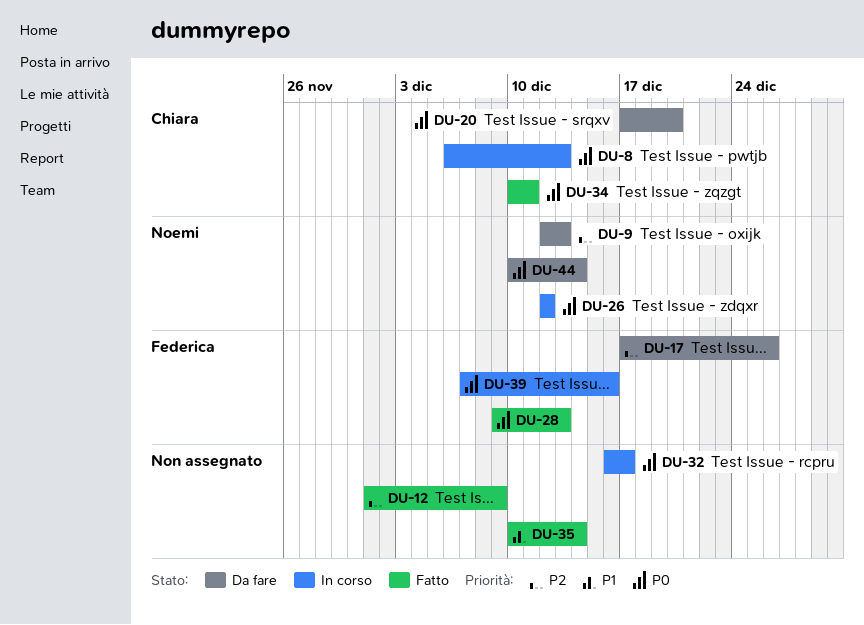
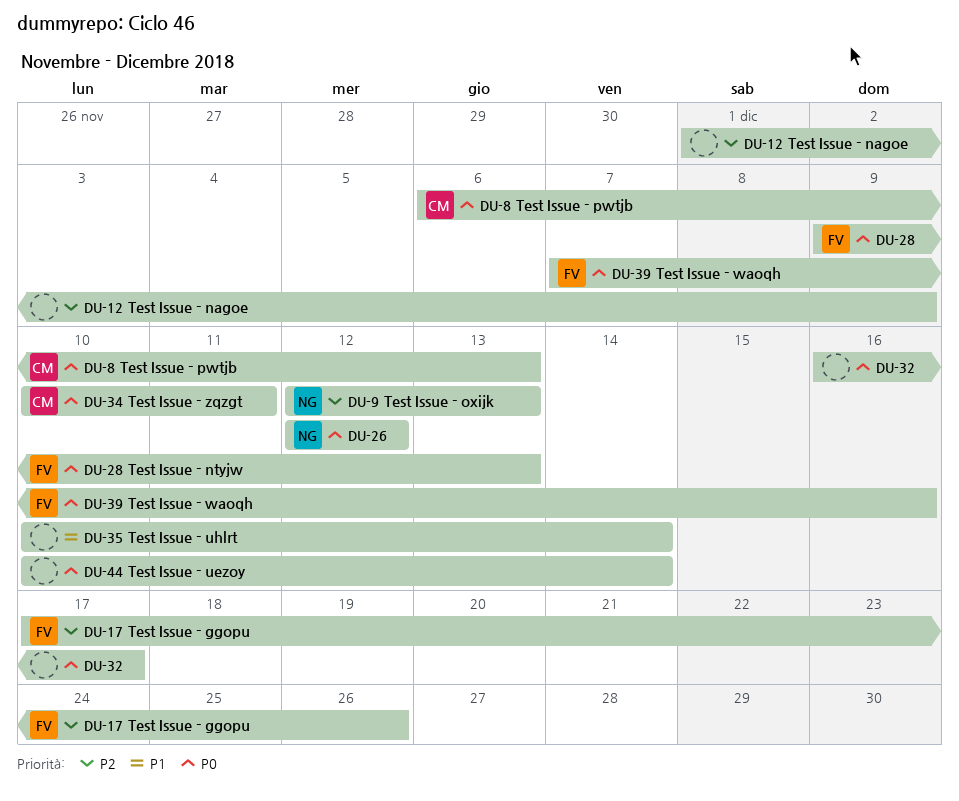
DU-20: present -> none
DU-44, owner: Noemi -> none

